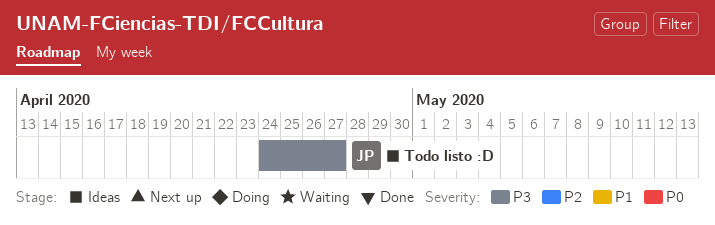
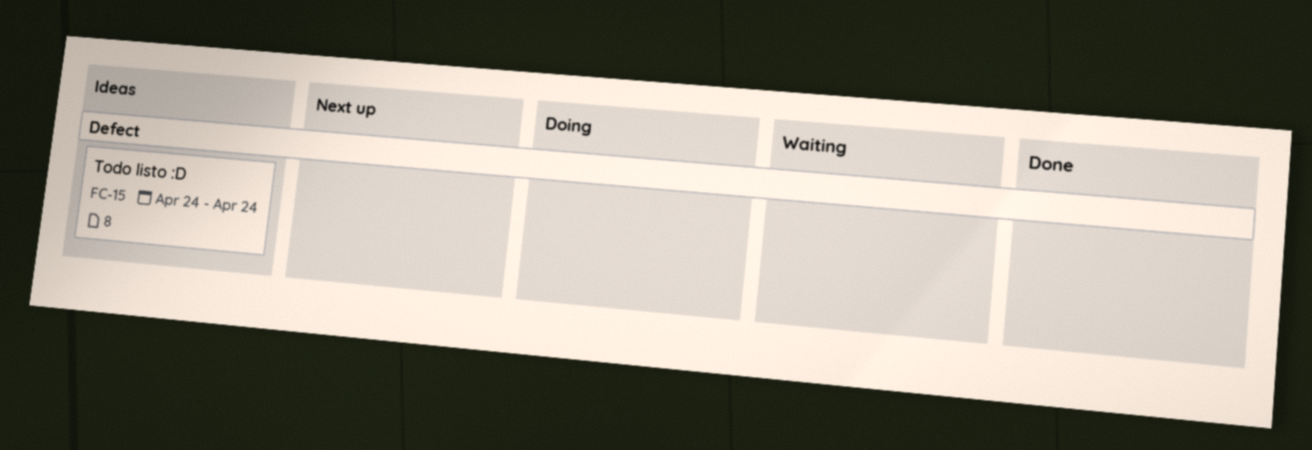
Todo listo :D, due: Apr 27 -> Apr 24

